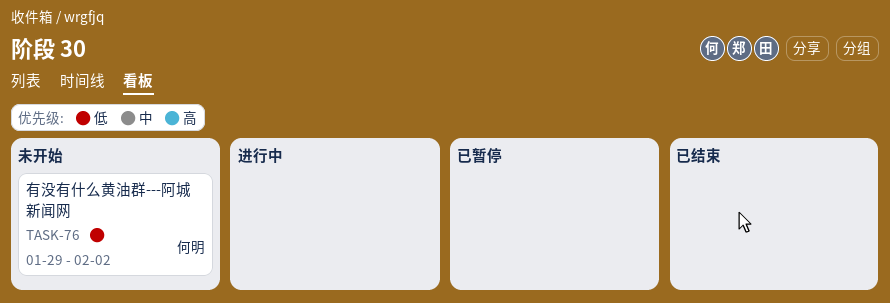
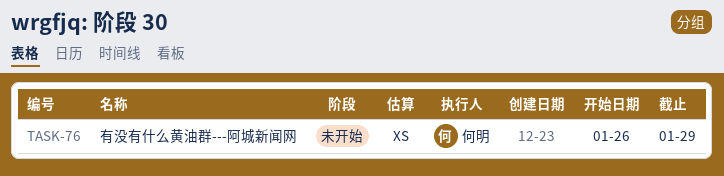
TASK-76, start: Jan 29 -> Jan 26
TASK-76, due: Feb 2 -> Jan 29

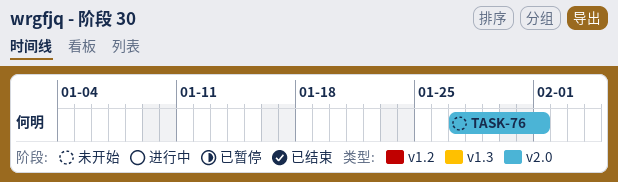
TASK-76, start: Jan 26 -> Jan 27
TASK-76, due: Jan 29 -> Feb 1

